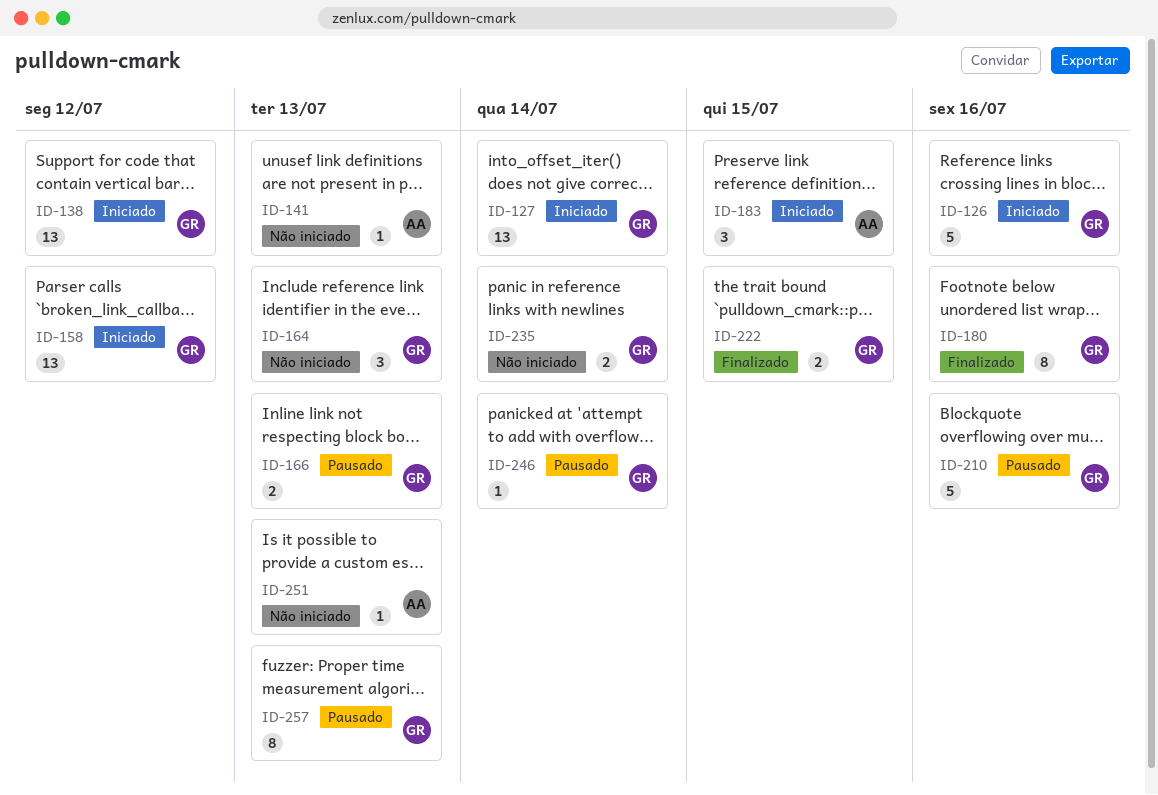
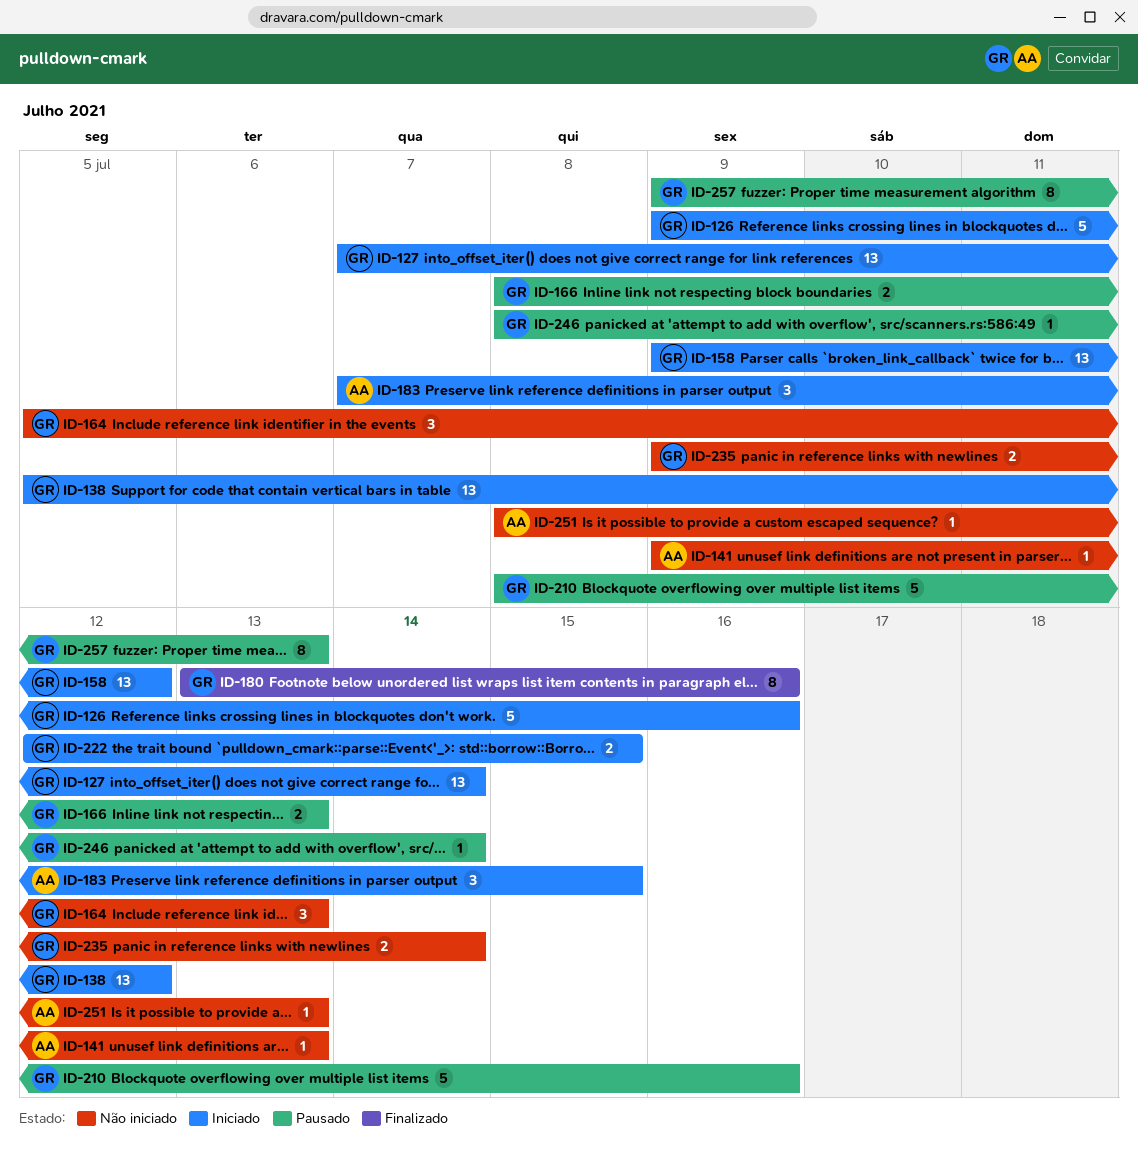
ID-222, status: Finalizado -> Iniciado

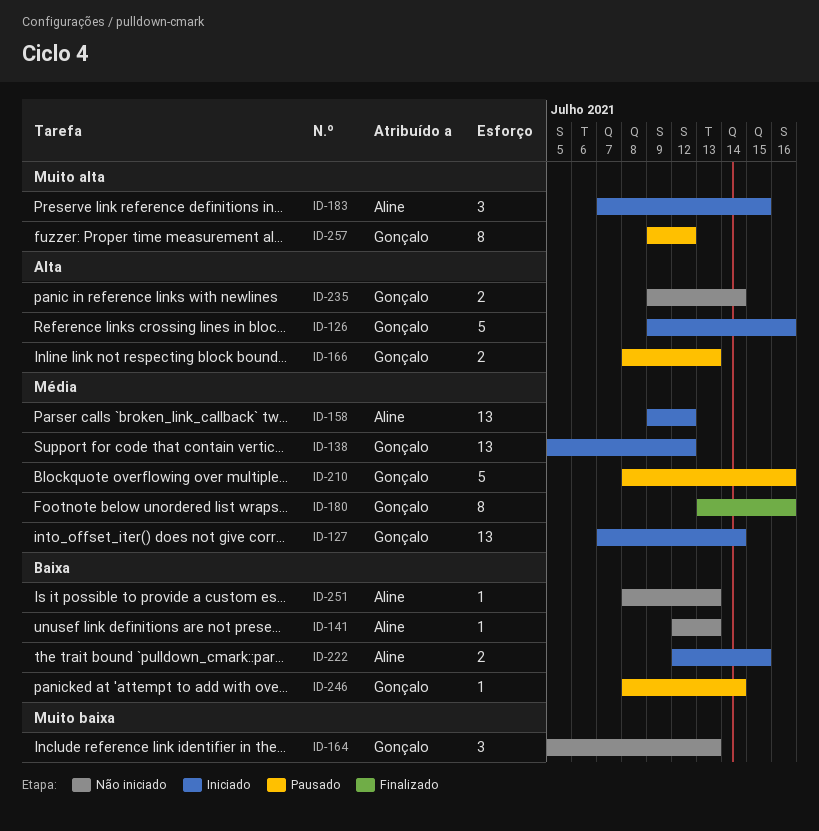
ID-141, start: Jul 9 -> Jul 12
ID-158, owner: Gonçalo -> Aline
ID-222, owner: Gonçalo -> Aline
ID-257, due: Jul 13 -> Jul 12

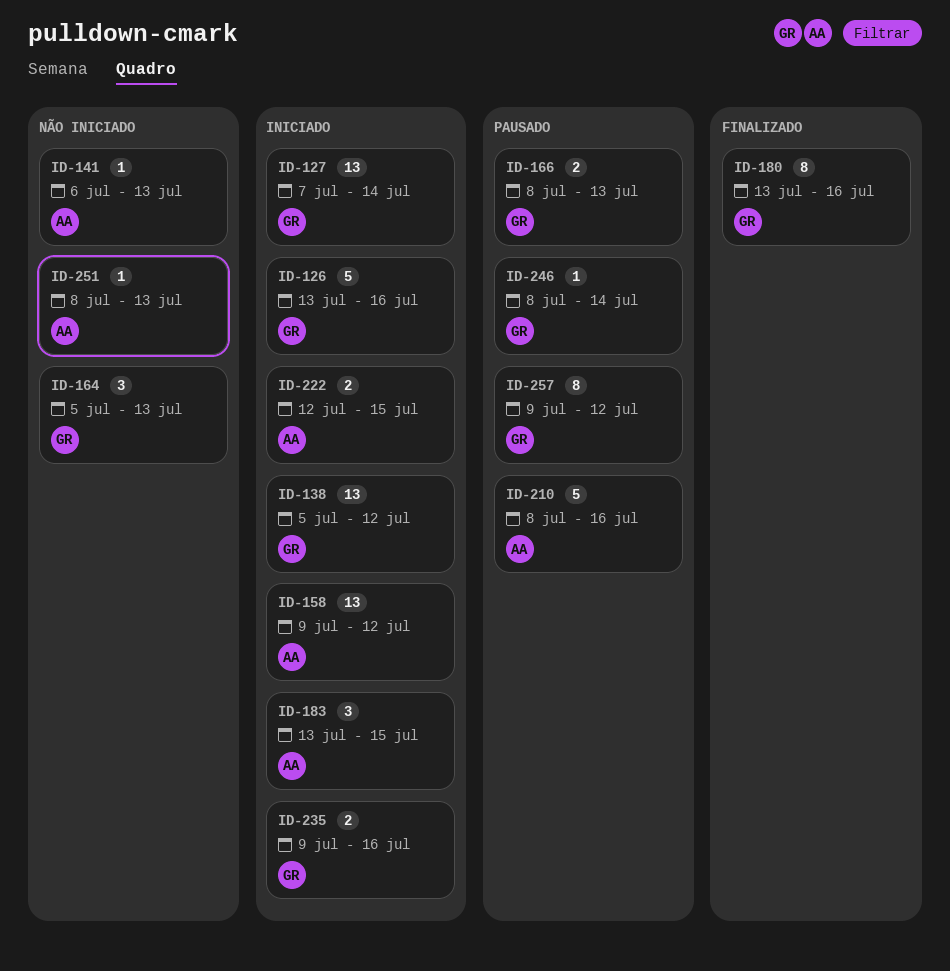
ID-126, start: Jul 9 -> Jul 13
ID-141, start: Jul 12 -> Jul 6
ID-183, start: Jul 7 -> Jul 13
ID-210, owner: Gonçalo -> Aline
ID-235, status: Não iniciado -> Iniciado
ID-235, due: Jul 14 -> Jul 16

